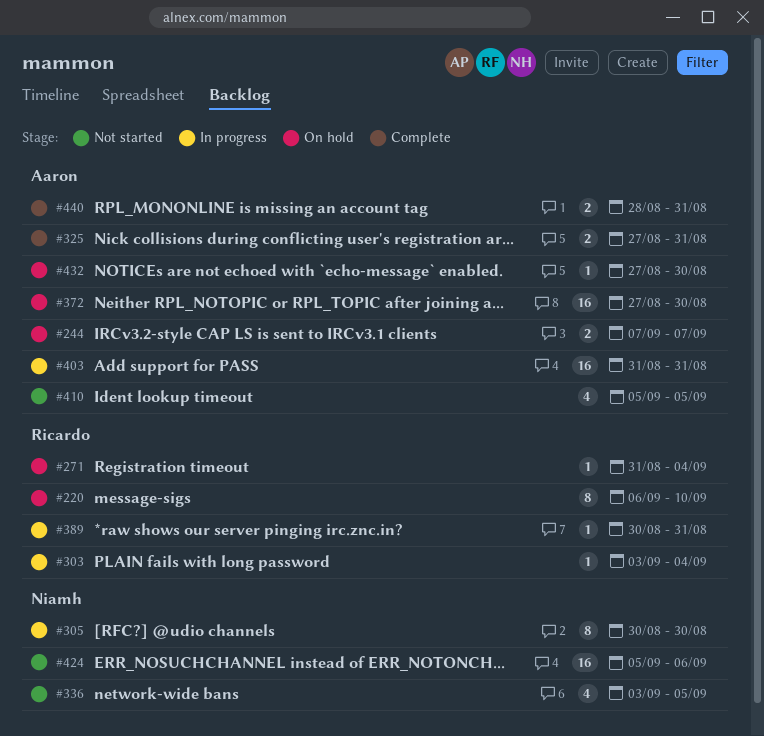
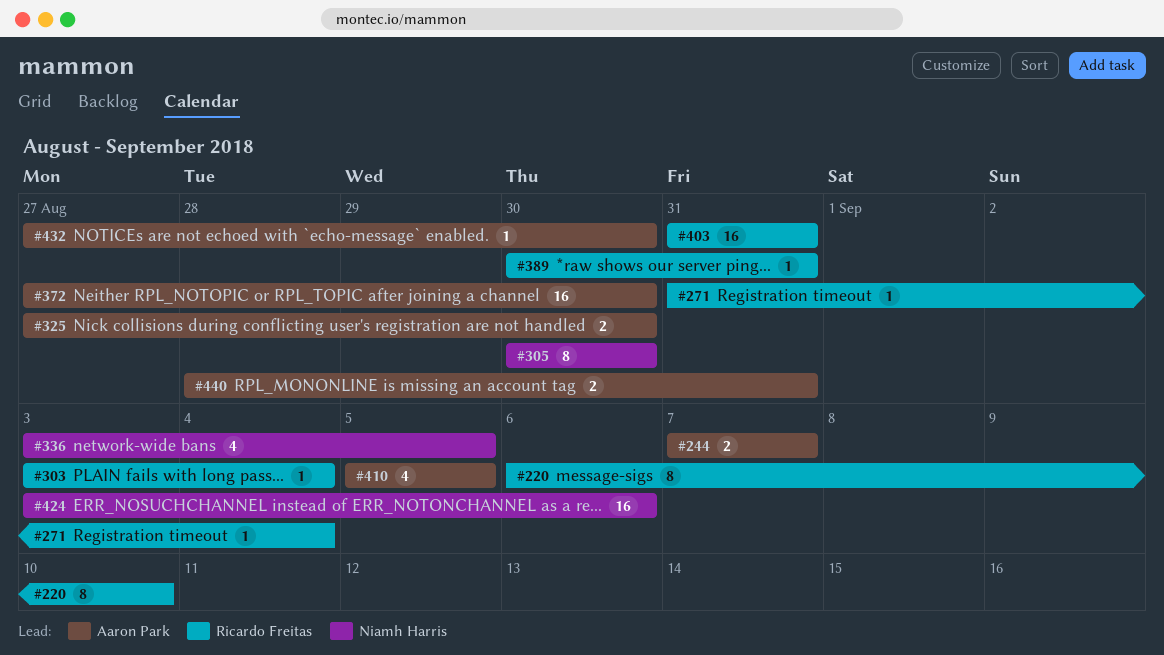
#325, due: Aug 31 -> Aug 30
#403, owner: Aaron Park -> Ricardo Freitas
#424, start: Sep 5 -> Sep 3

